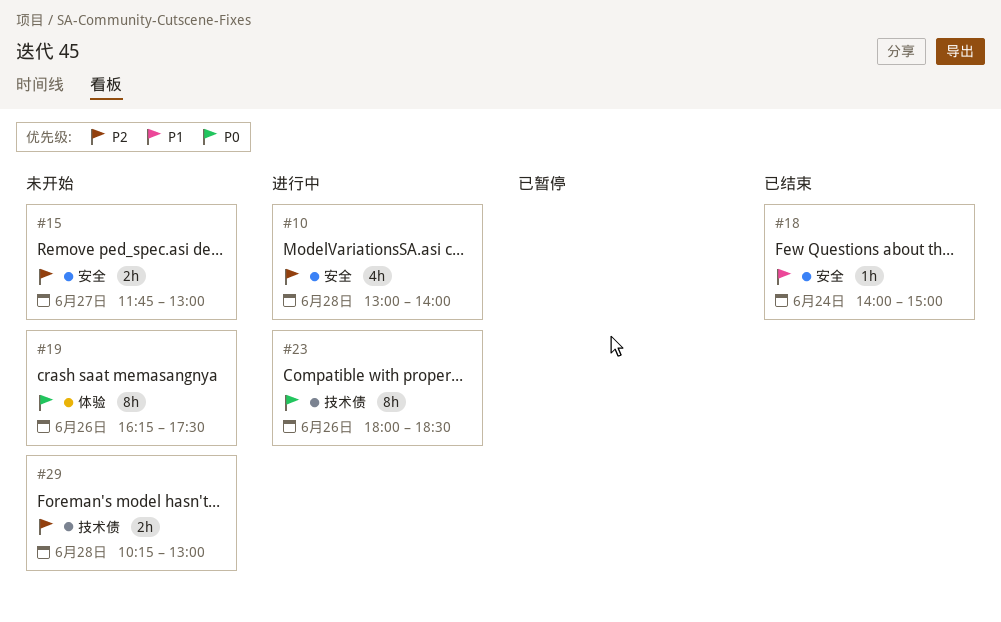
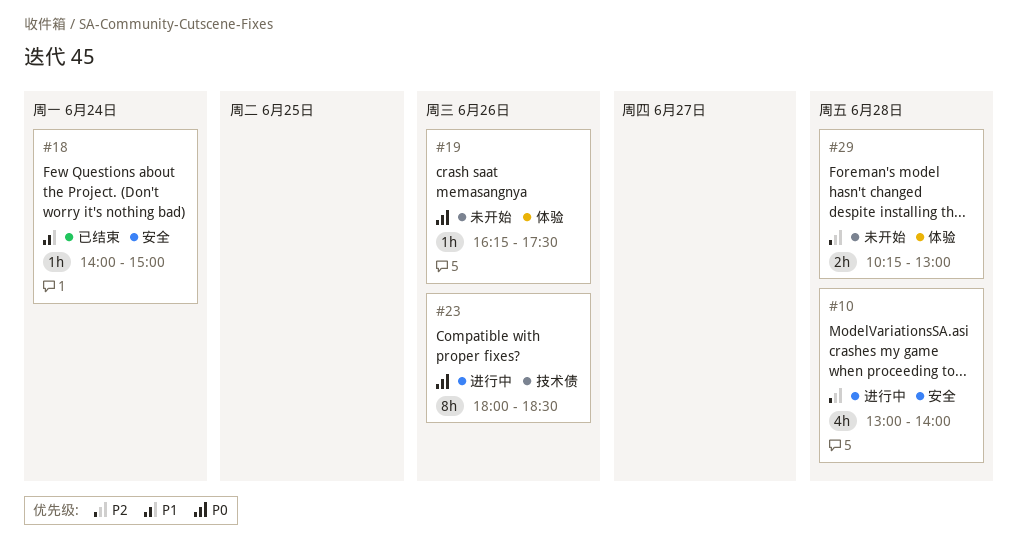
#15: present -> none
#19, estimate: 8h -> 1h
#29, label: 技术债 -> 体验

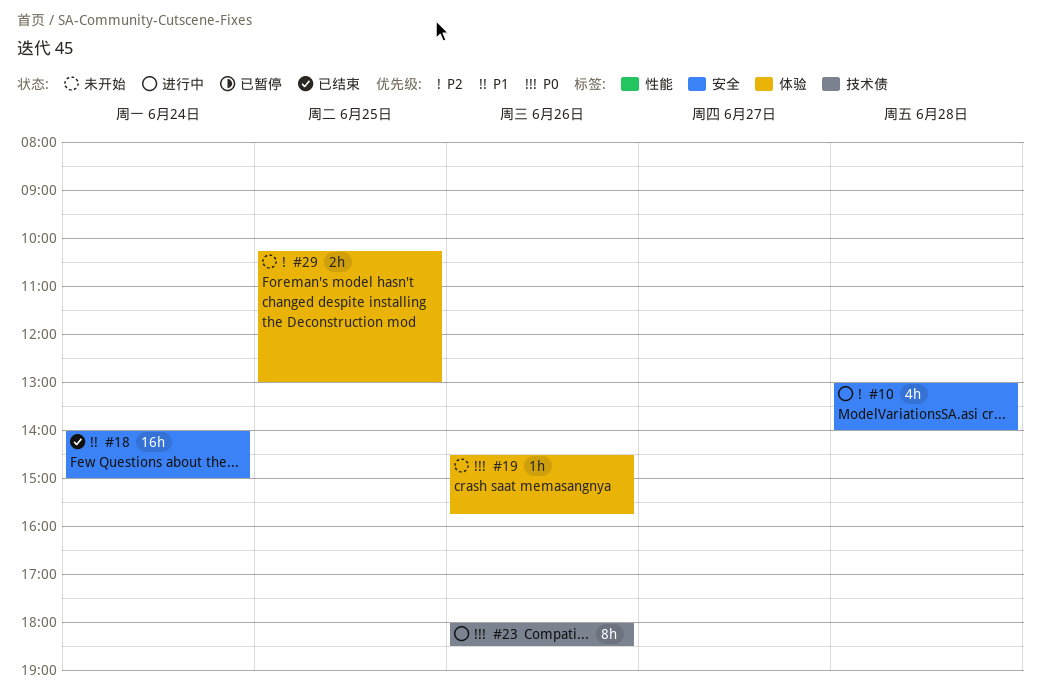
#18, estimate: 1h -> 16h
#19, begins: 16:15 -> 14:30
#19, ends: 17:30 -> 15:45
#29, day: Jun 28 -> Jun 25

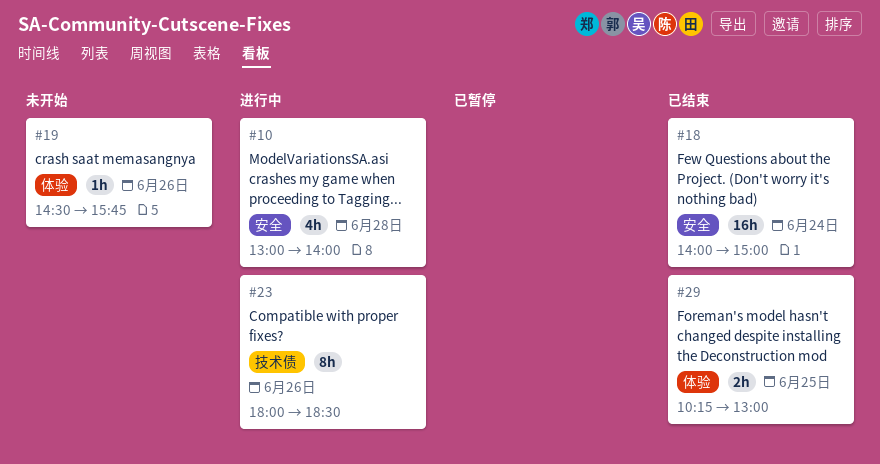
#29, status: 未开始 -> 已结束

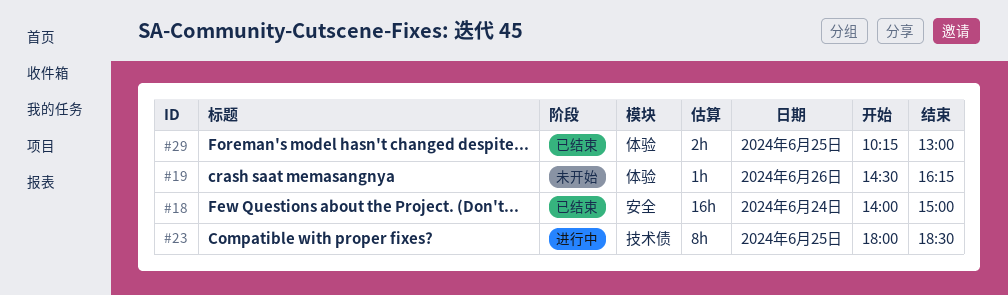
#10: present -> none
#19, ends: 15:45 -> 16:15
#23, day: Jun 26 -> Jun 25

